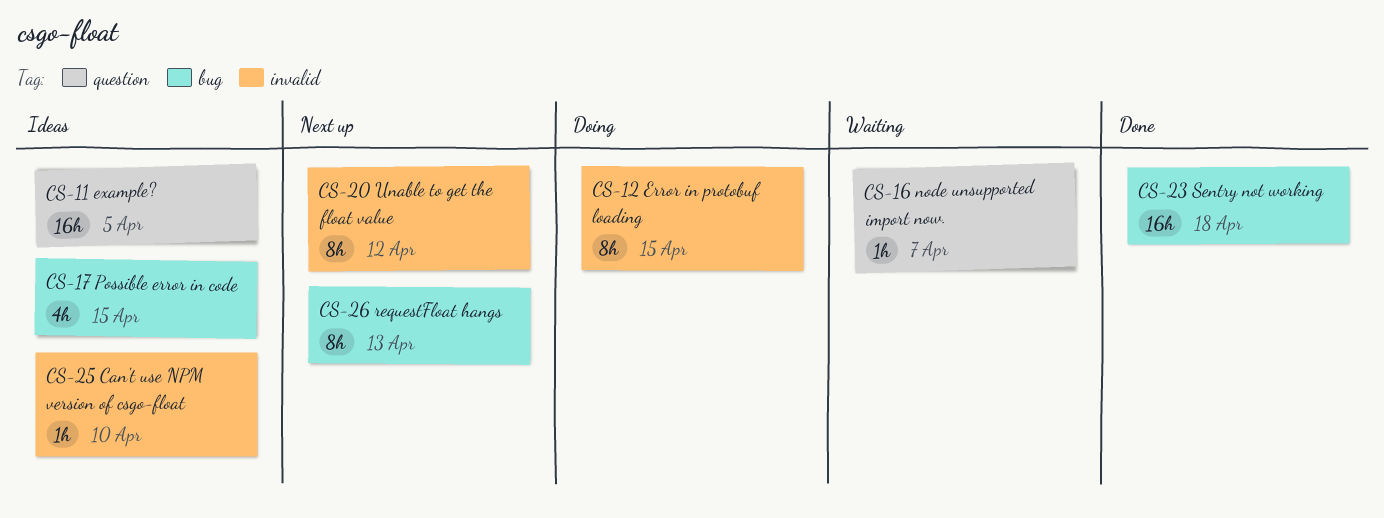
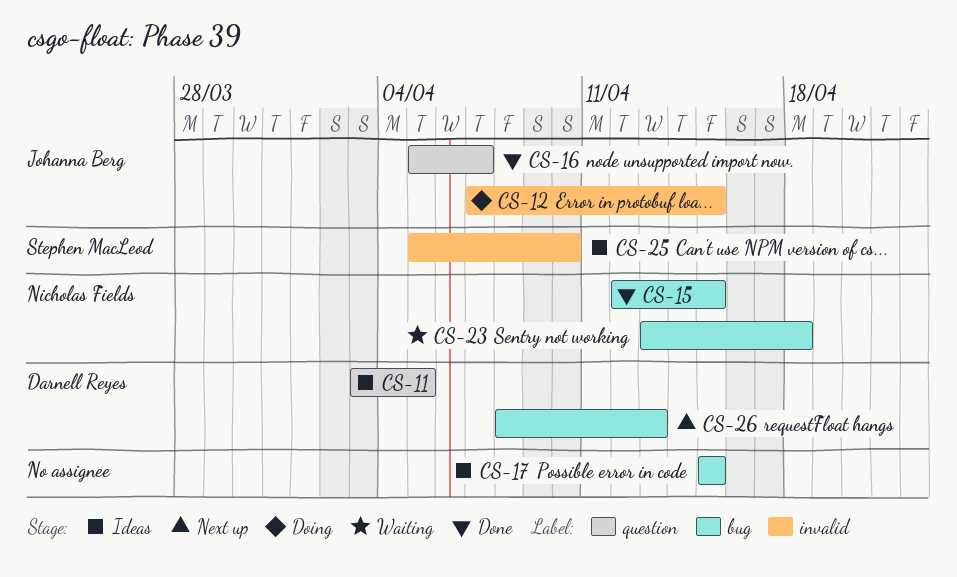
CS-15: none -> present
CS-16, status: Waiting -> Done
CS-20: present -> none
CS-23, status: Done -> Waiting

